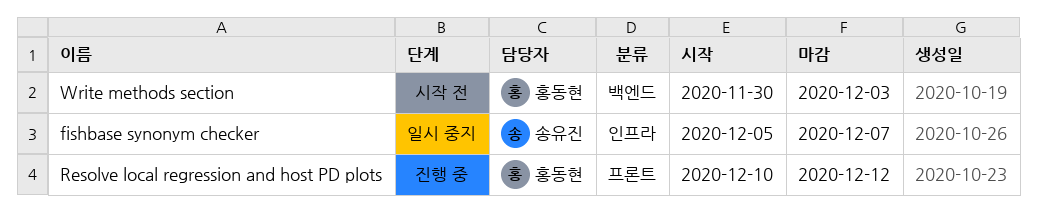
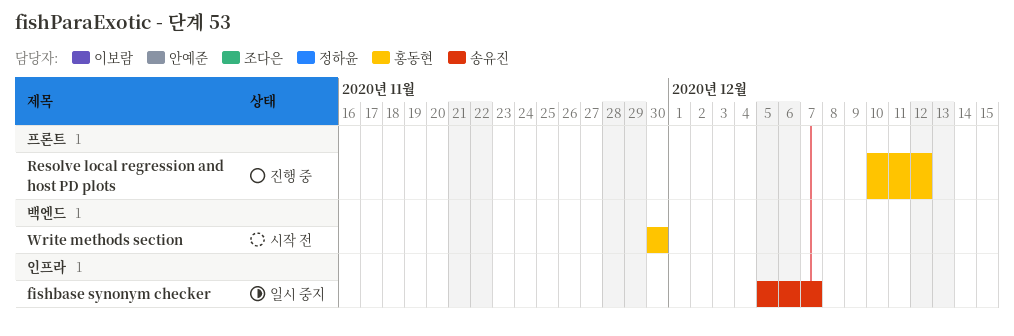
Write methods section, due: Dec 3 -> Nov 30

